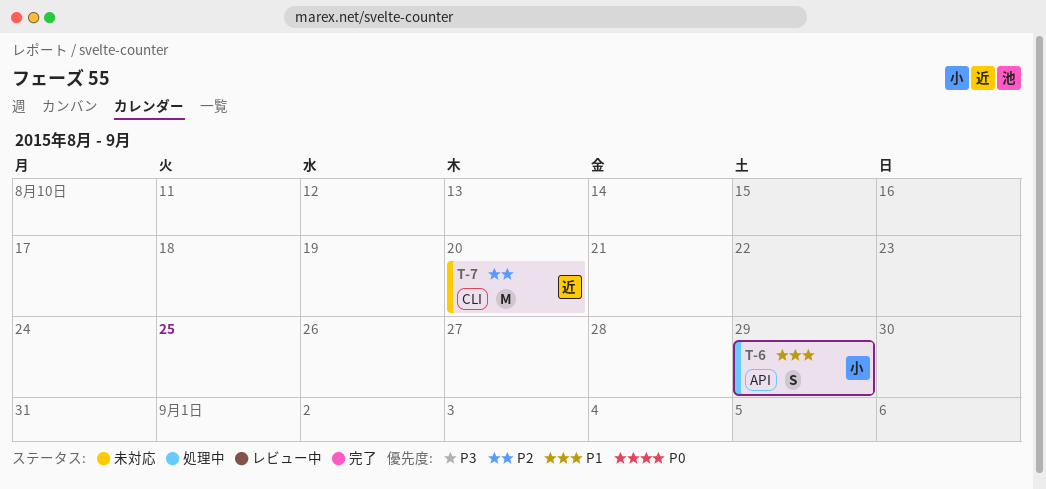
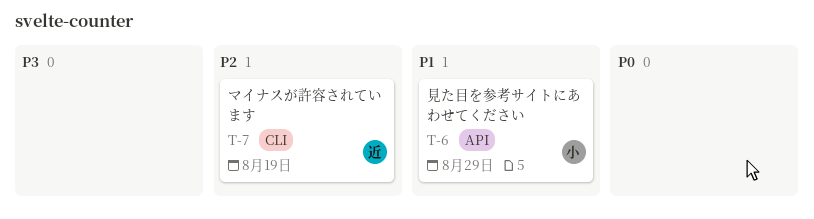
T-7, due: Aug 20 -> Aug 19

